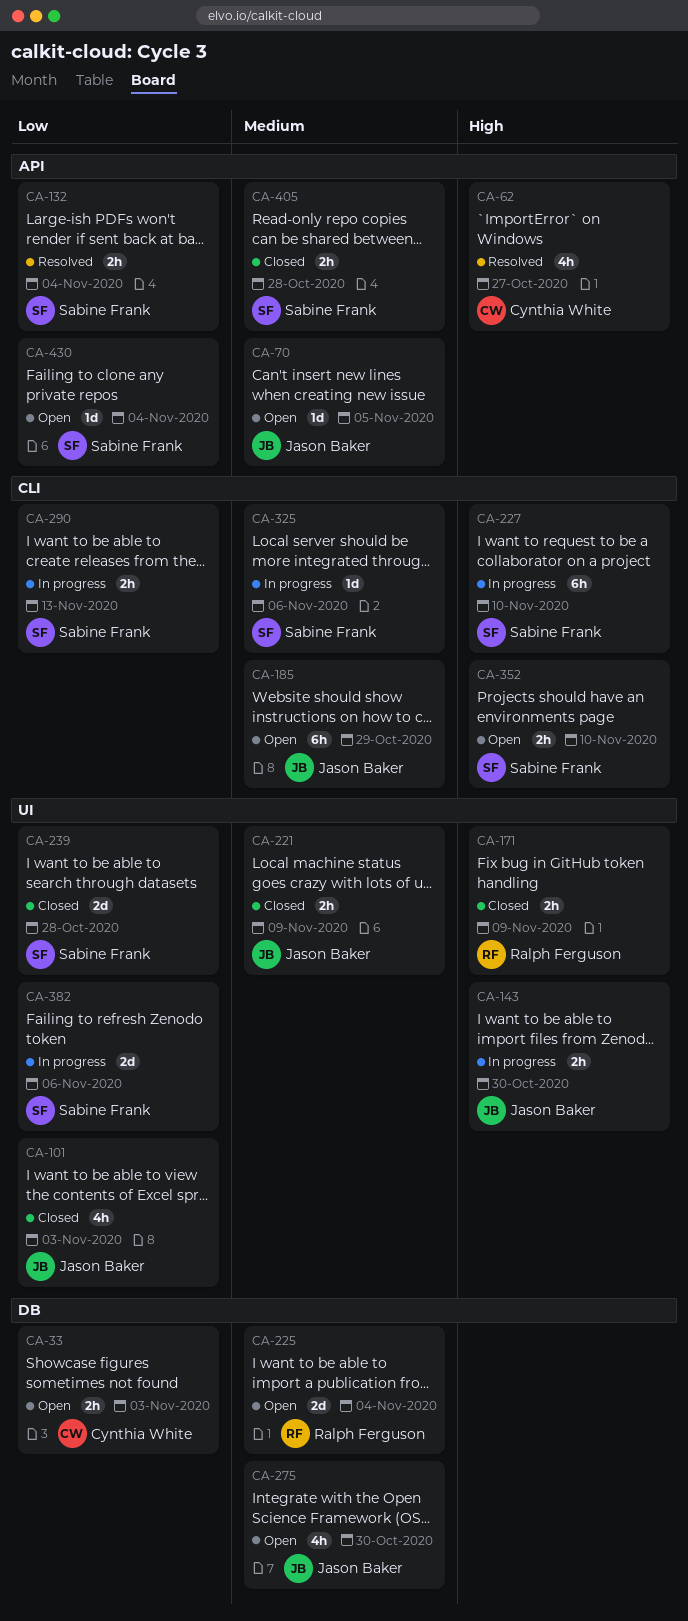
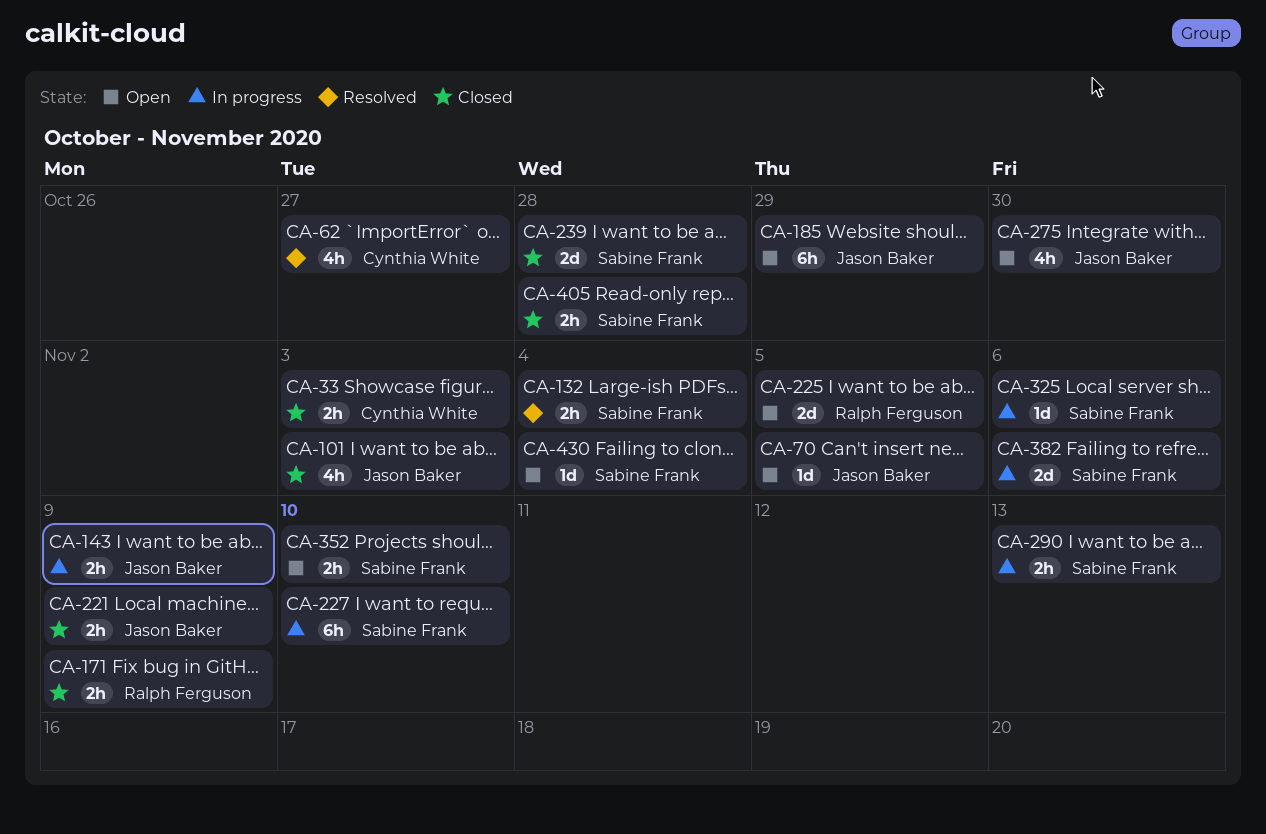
CA-33, status: Open -> Closed
CA-143, due: Oct 30 -> Nov 9
CA-225, due: Nov 4 -> Nov 5

